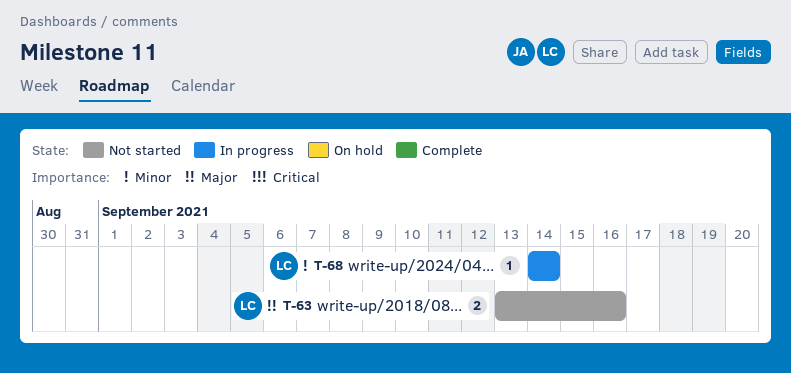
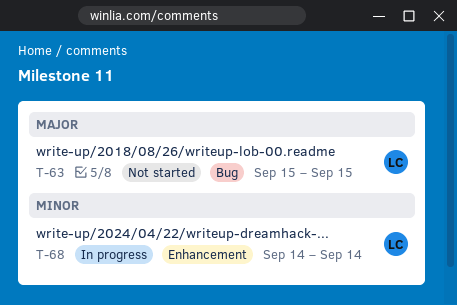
T-63, start: Sep 13 -> Sep 15
T-63, due: Sep 16 -> Sep 15

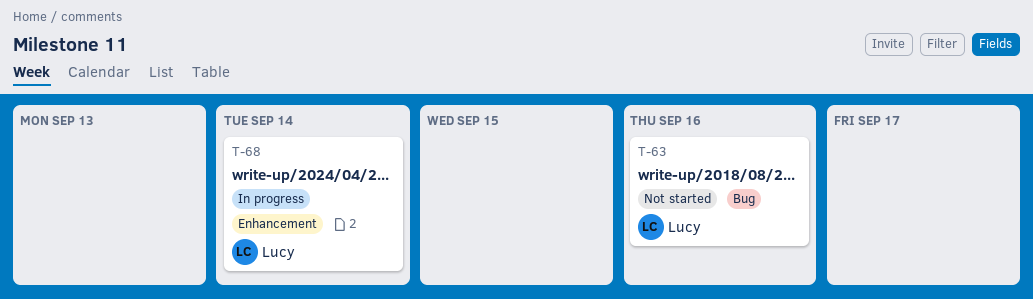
T-63, due: Sep 15 -> Sep 16

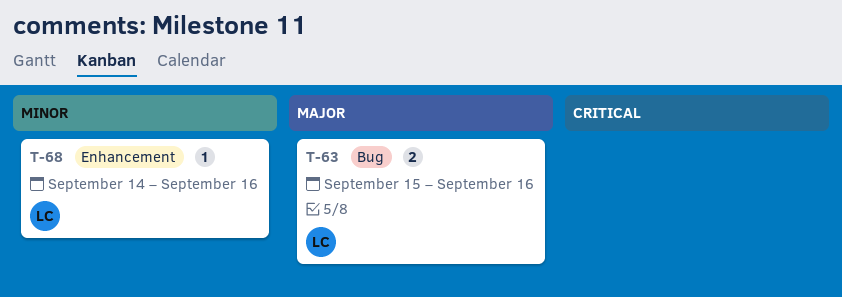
T-68, due: Sep 14 -> Sep 16

